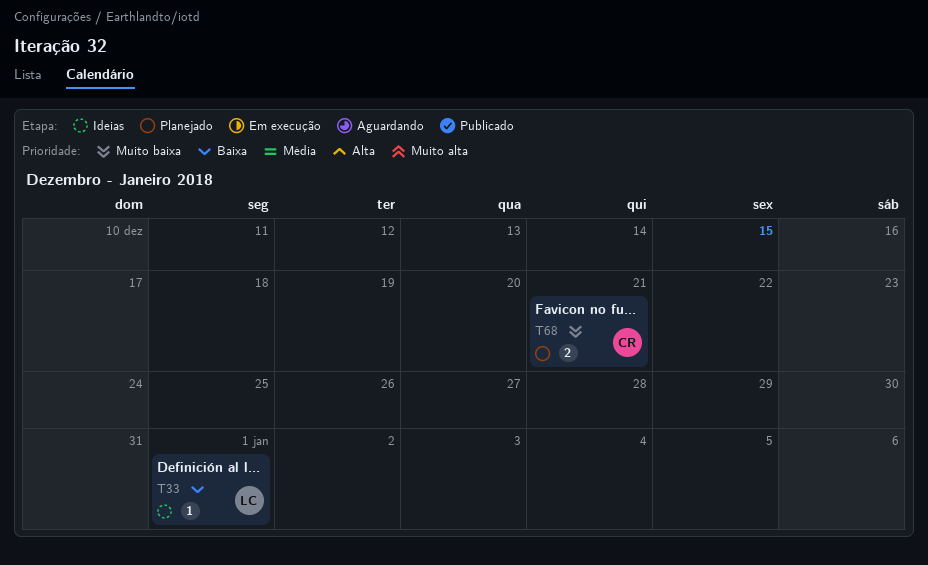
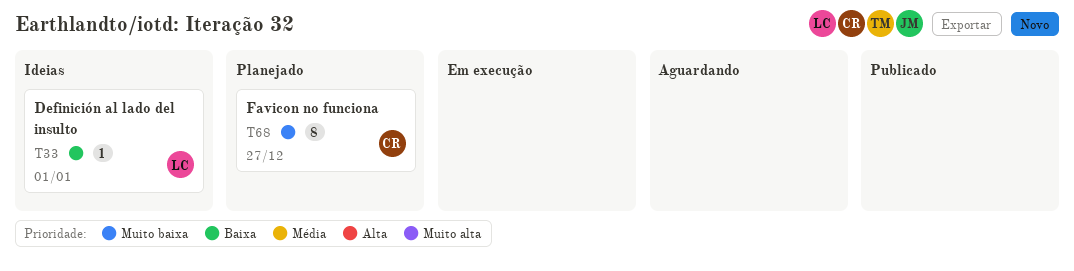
T68, estimate: 2 -> 8
T68, due: Dec 21 -> Dec 27

